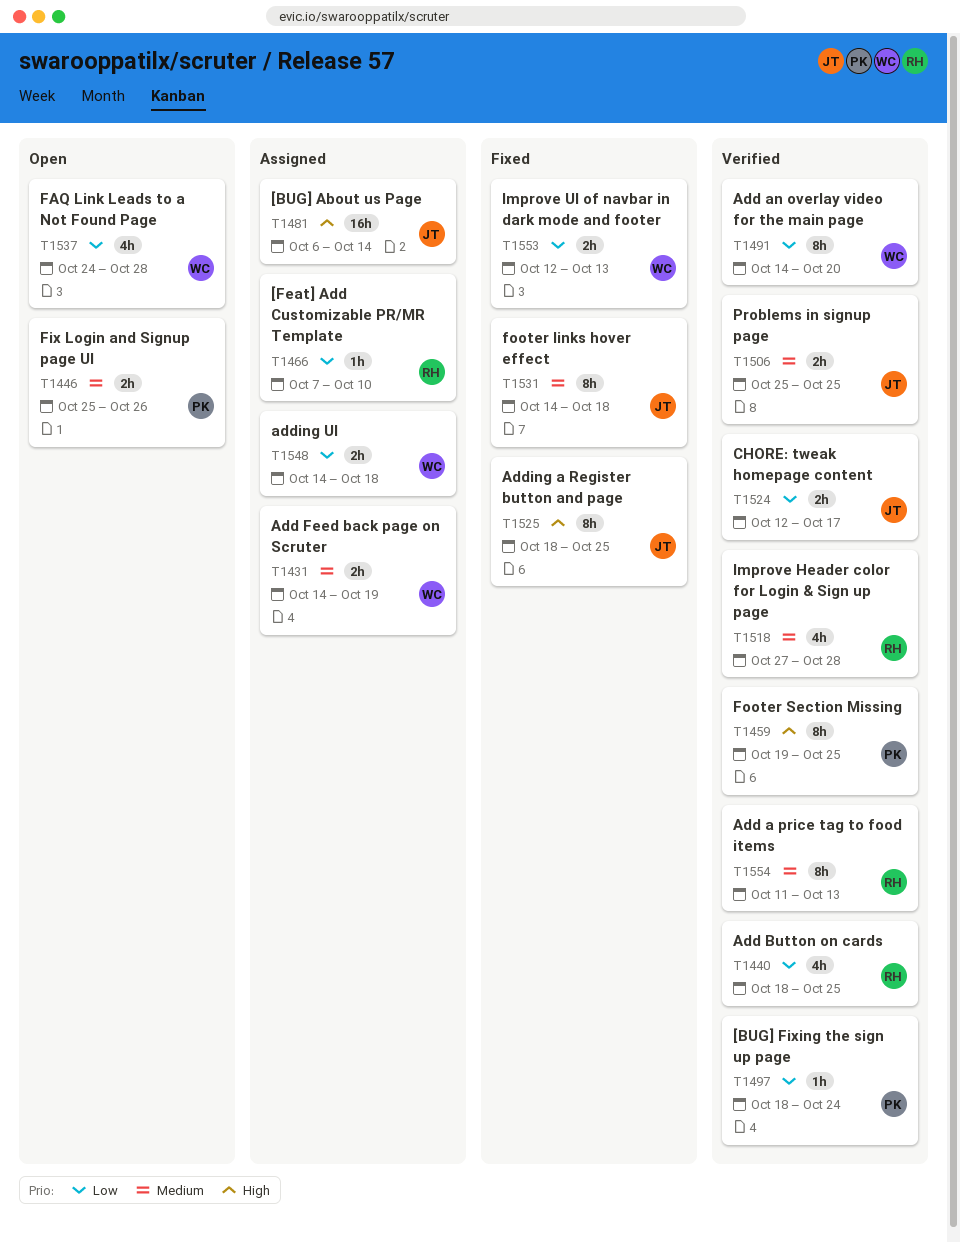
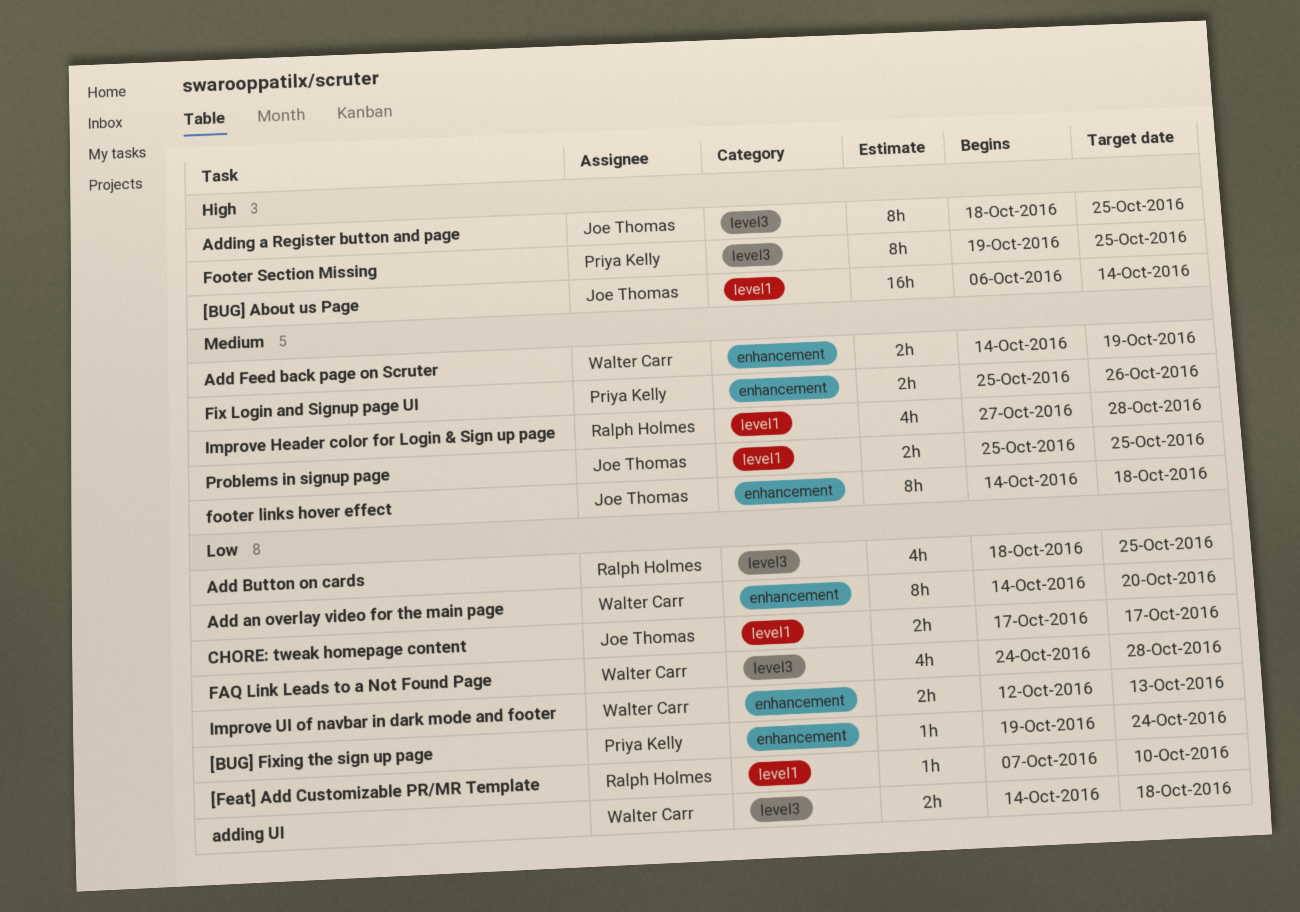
[BUG] Fixing the sign up page, start: Oct 18 -> Oct 19
Add a price tag to food items: present -> none
CHORE: tweak homepage content, start: Oct 12 -> Oct 17

